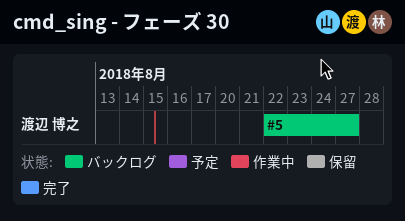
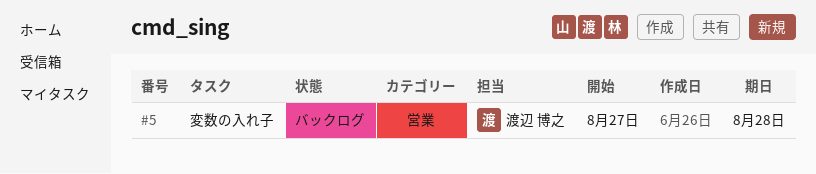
#5, start: Aug 22 -> Aug 27
#5, due: Aug 27 -> Aug 28

